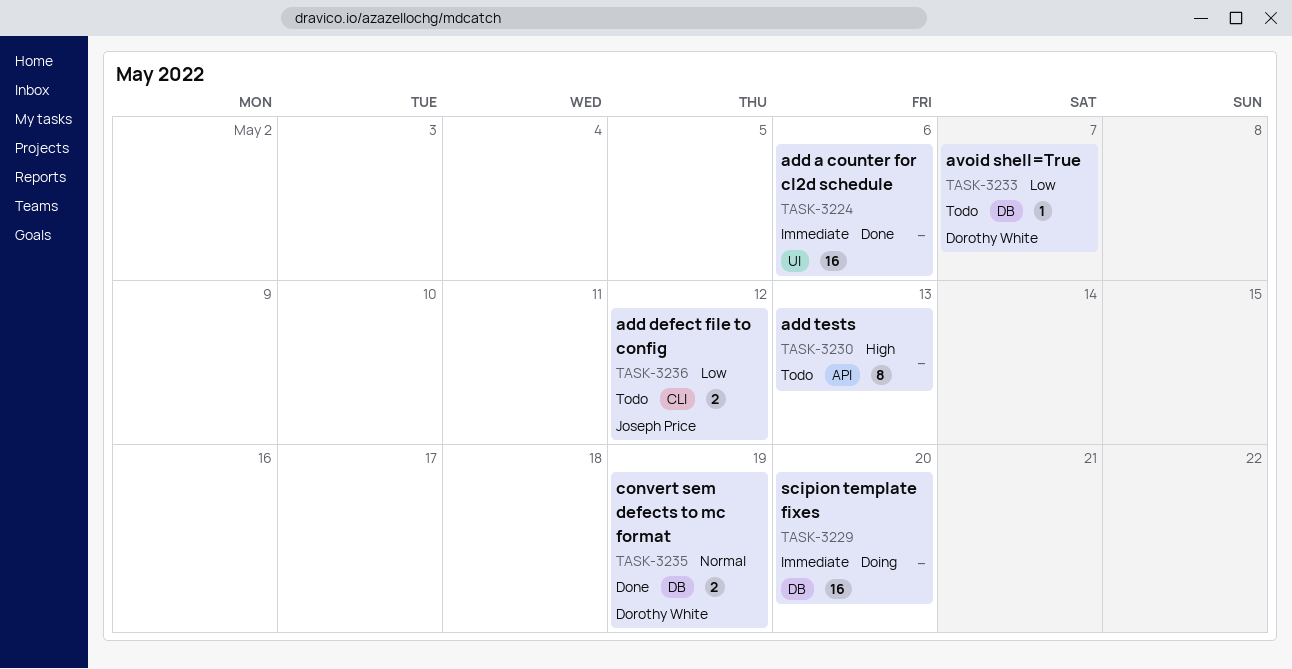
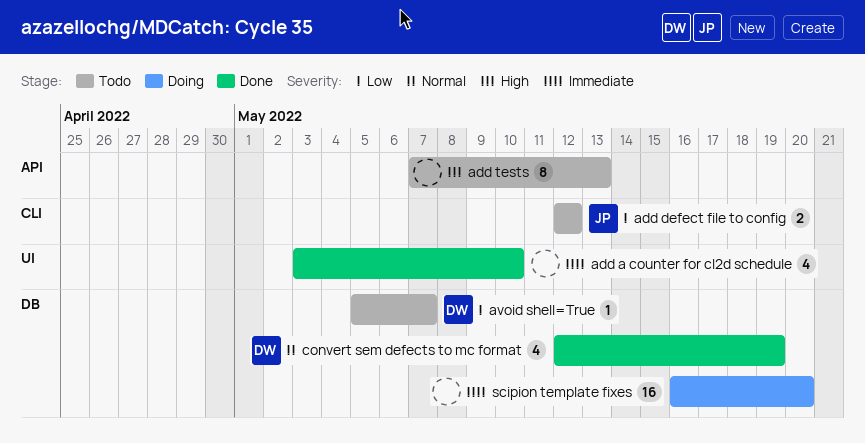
add a counter for cl2d schedule, estimate: 16 -> 4
add a counter for cl2d schedule, due: May 6 -> May 10
convert sem defects to mc format, estimate: 2 -> 4

